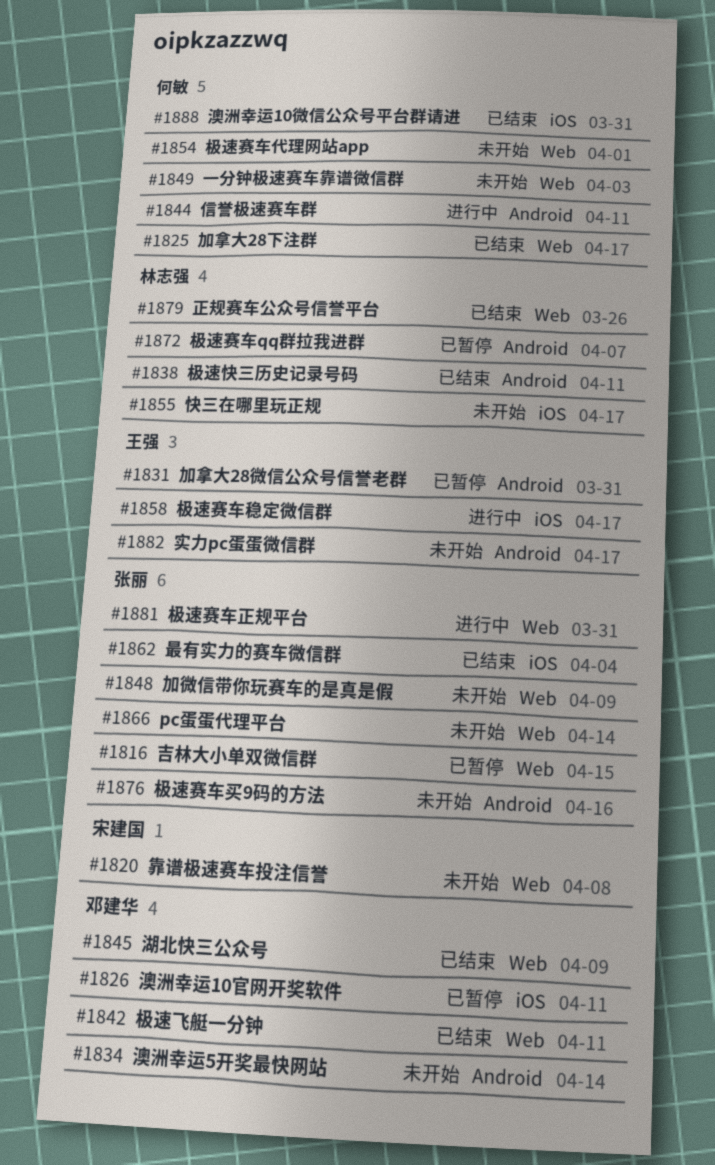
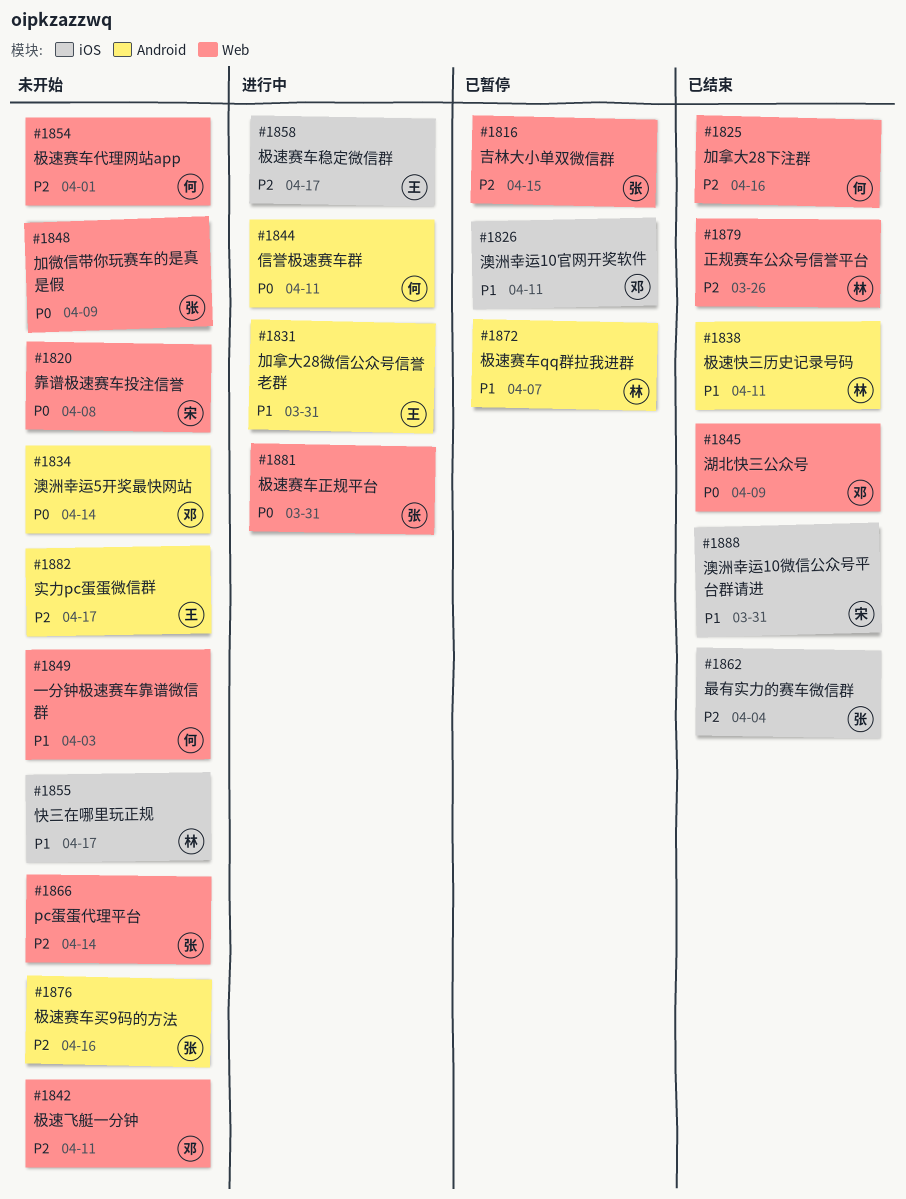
#1825, due: Apr 17 -> Apr 16
#1831, status: 已暂停 -> 进行中
#1842, status: 已结束 -> 未开始
#1888, owner: 何敏 -> 宋建国

